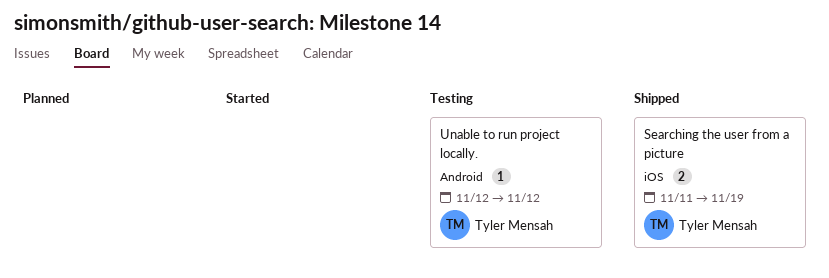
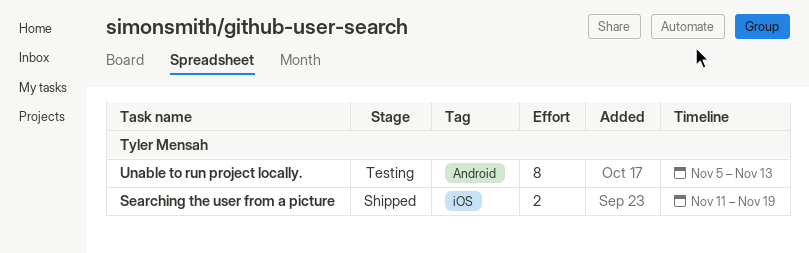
Unable to run project locally., estimate: 1 -> 8
Unable to run project locally., start: Nov 12 -> Nov 5
Unable to run project locally., due: Nov 12 -> Nov 13

